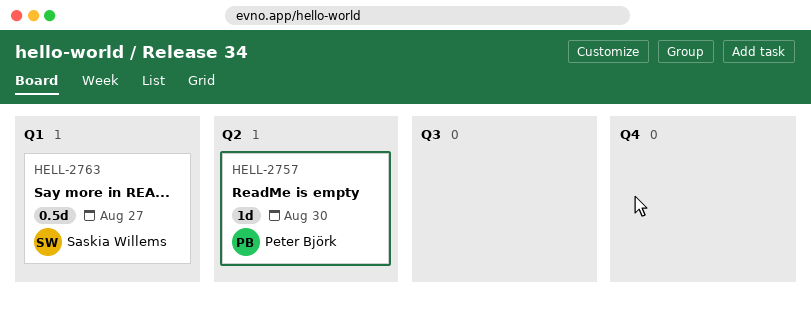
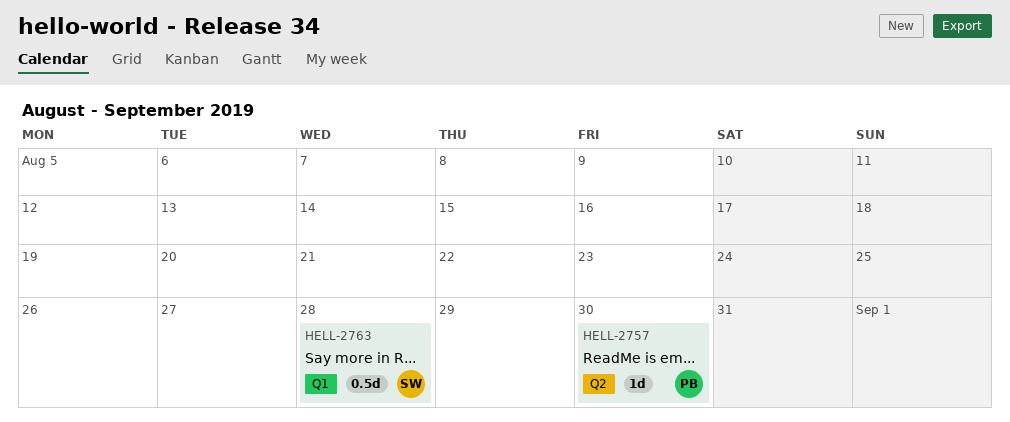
HELL-2763, due: Aug 27 -> Aug 28

